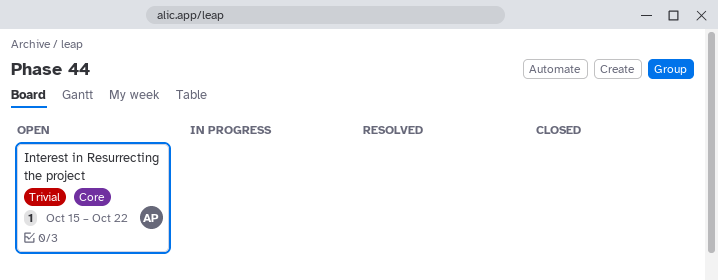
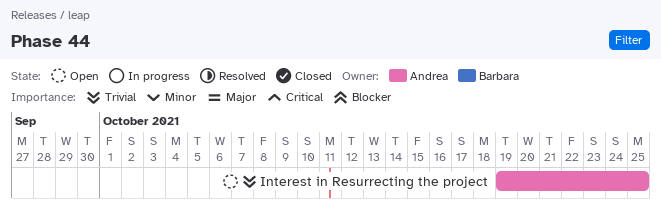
Interest in Resurrecting the project, start: Oct 15 -> Oct 19
Interest in Resurrecting the project, due: Oct 22 -> Oct 25

